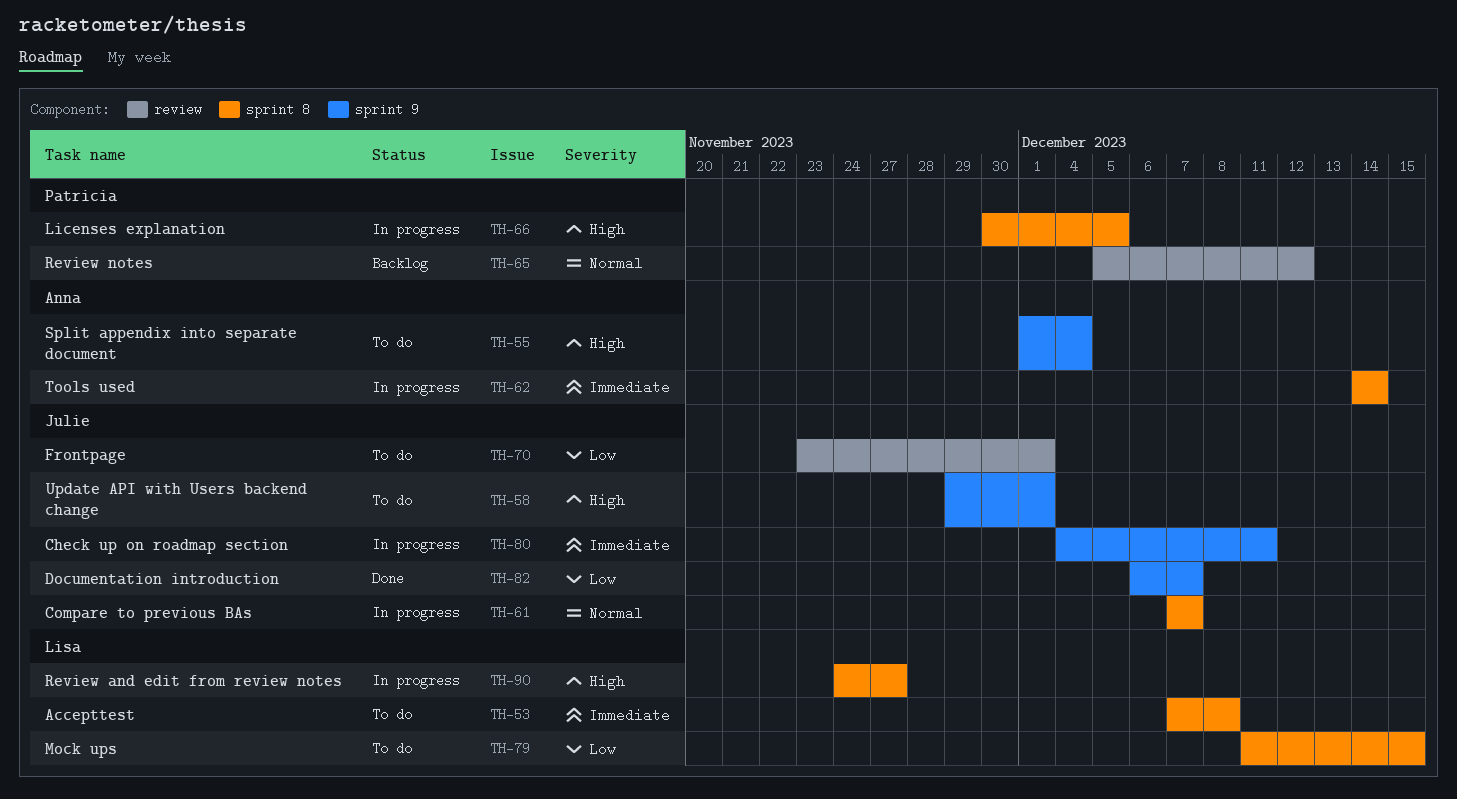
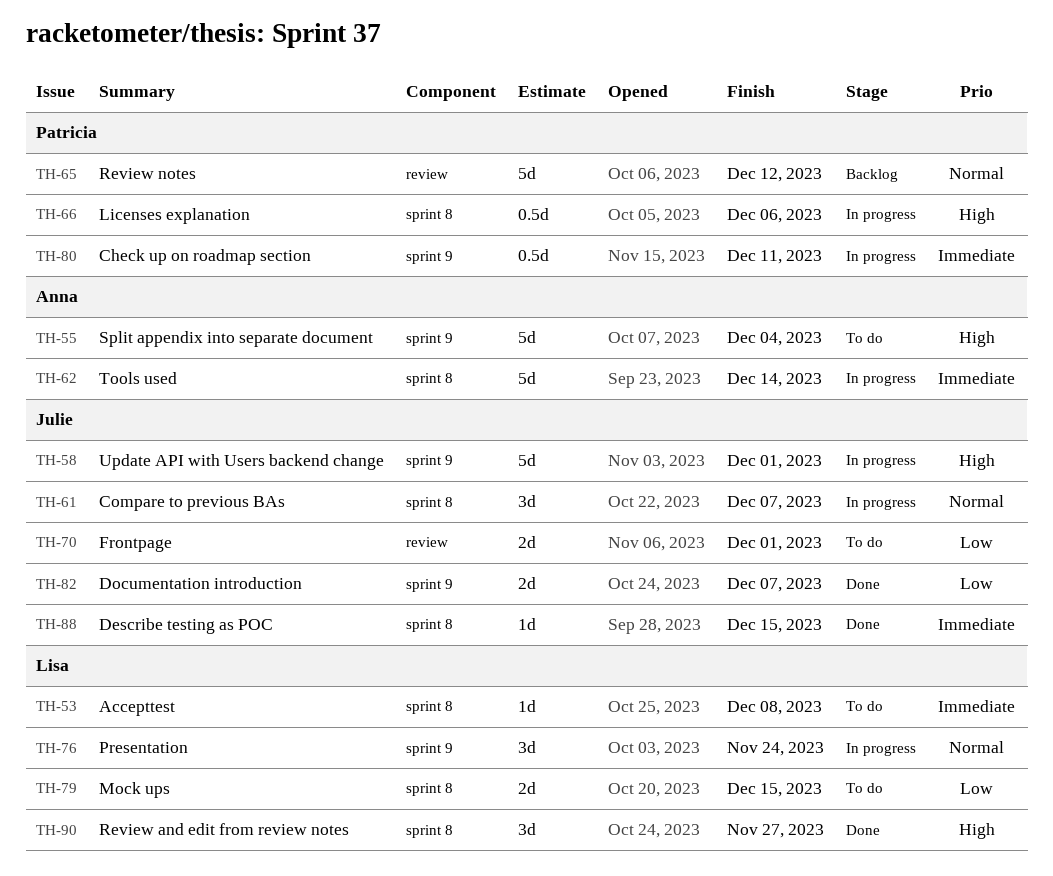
TH-58, status: To do -> In progress
TH-66, due: Dec 5 -> Dec 6
TH-76: none -> present
TH-80, owner: Julie -> Patricia
TH-88: none -> present
TH-90, status: In progress -> Done

